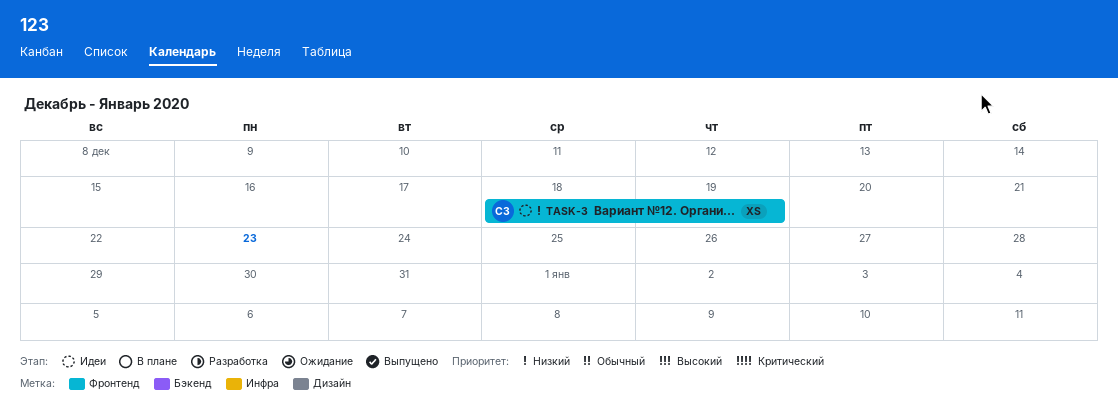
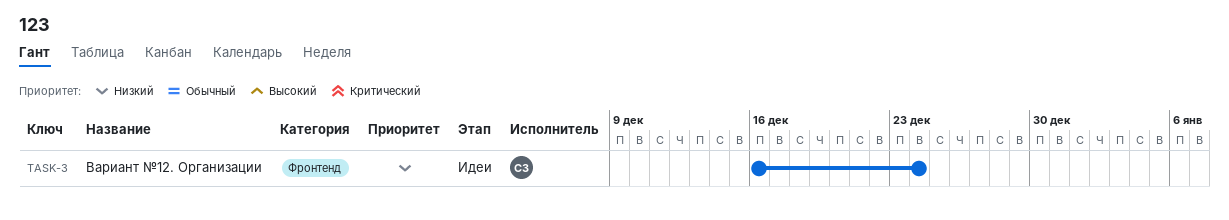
TASK-3, start: Dec 18 -> Dec 16
TASK-3, due: Dec 19 -> Dec 24

